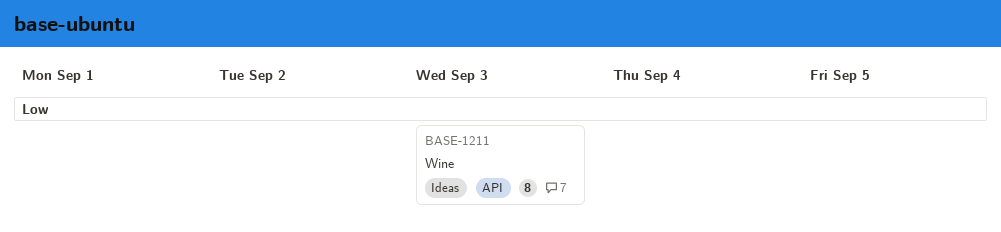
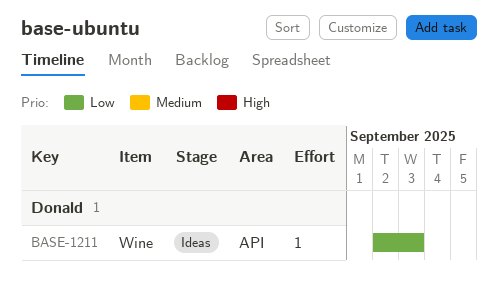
BASE-1211, estimate: 8 -> 1

